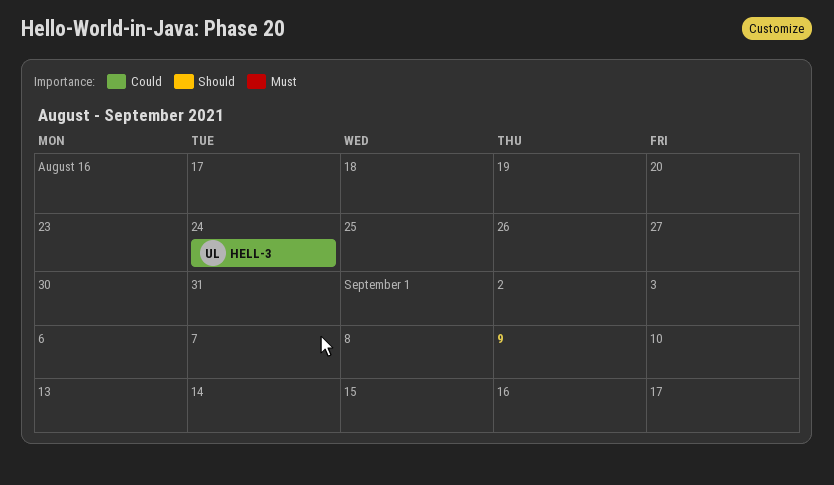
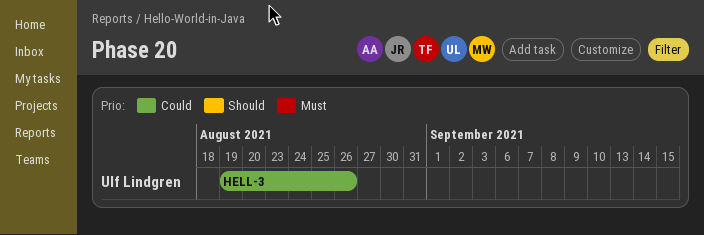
HELL-3, start: Aug 24 -> Aug 19
HELL-3, due: Aug 24 -> Aug 26

